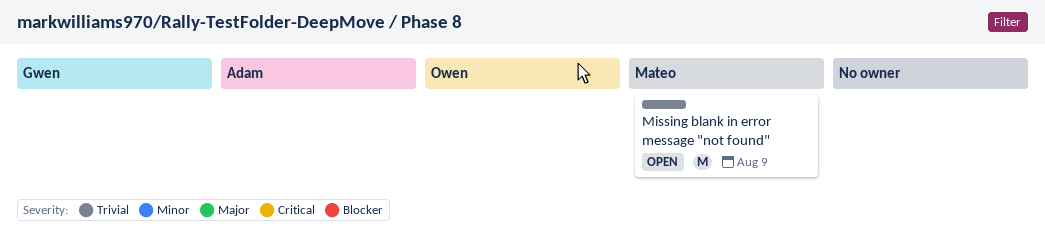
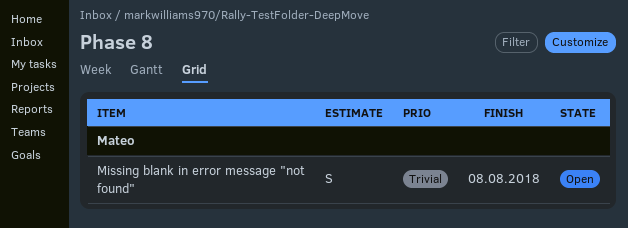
Missing blank in error message "not found", estimate: M -> S
Missing blank in error message "not found", due: Aug 9 -> Aug 8

